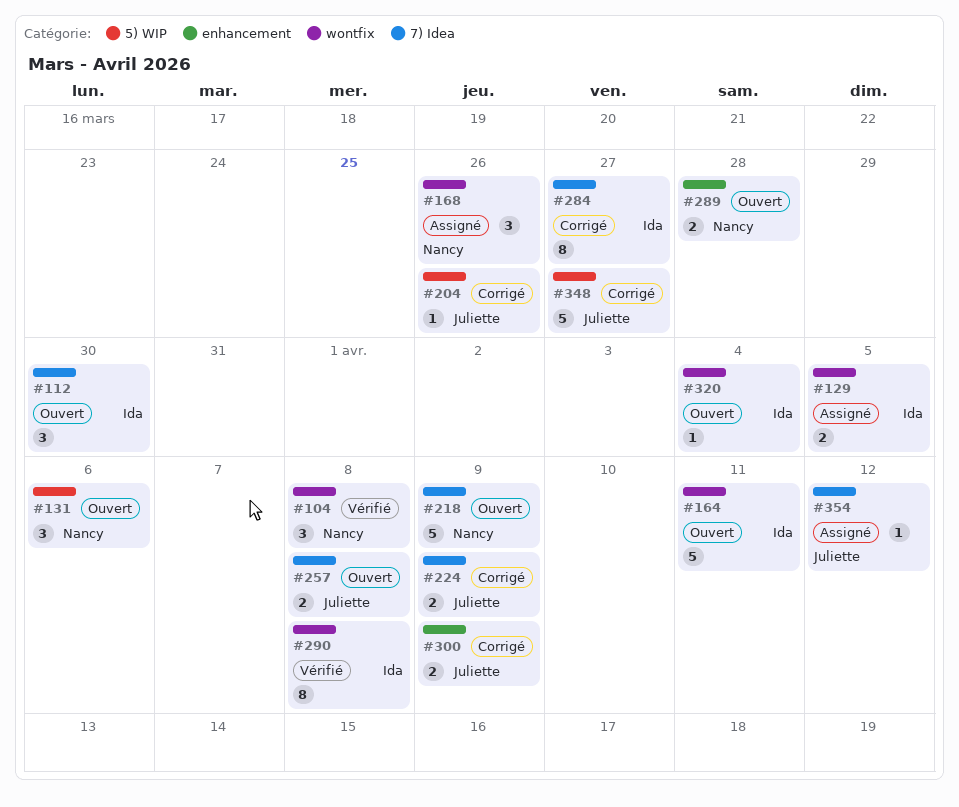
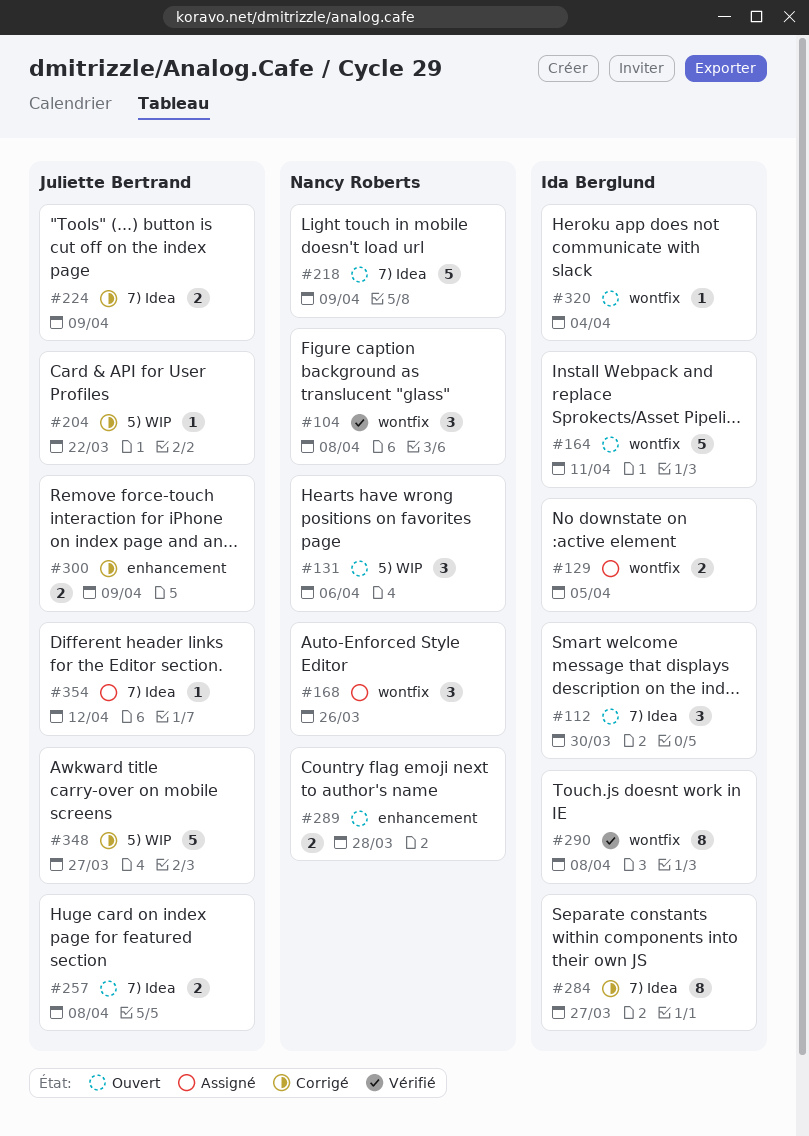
#204, due: Mar 26 -> Mar 22

